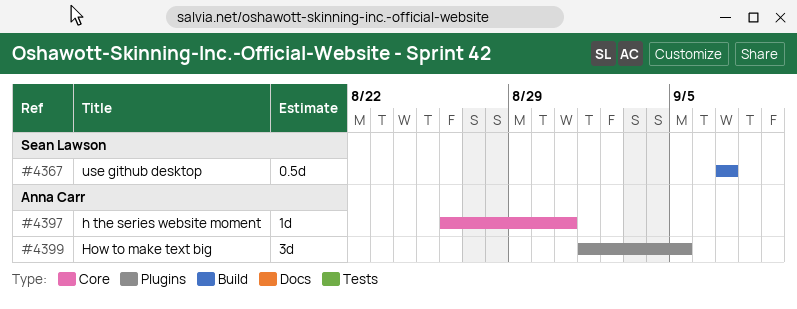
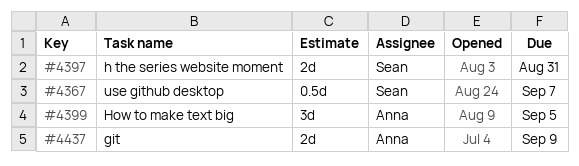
#4397, owner: Anna Carr -> Sean Lawson
#4397, estimate: 1d -> 2d
#4437: none -> present

